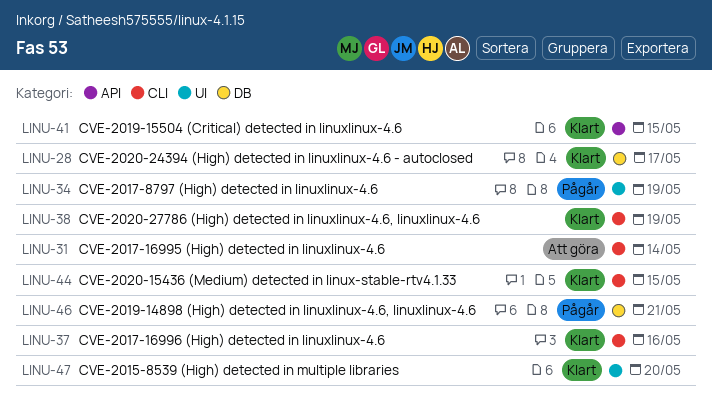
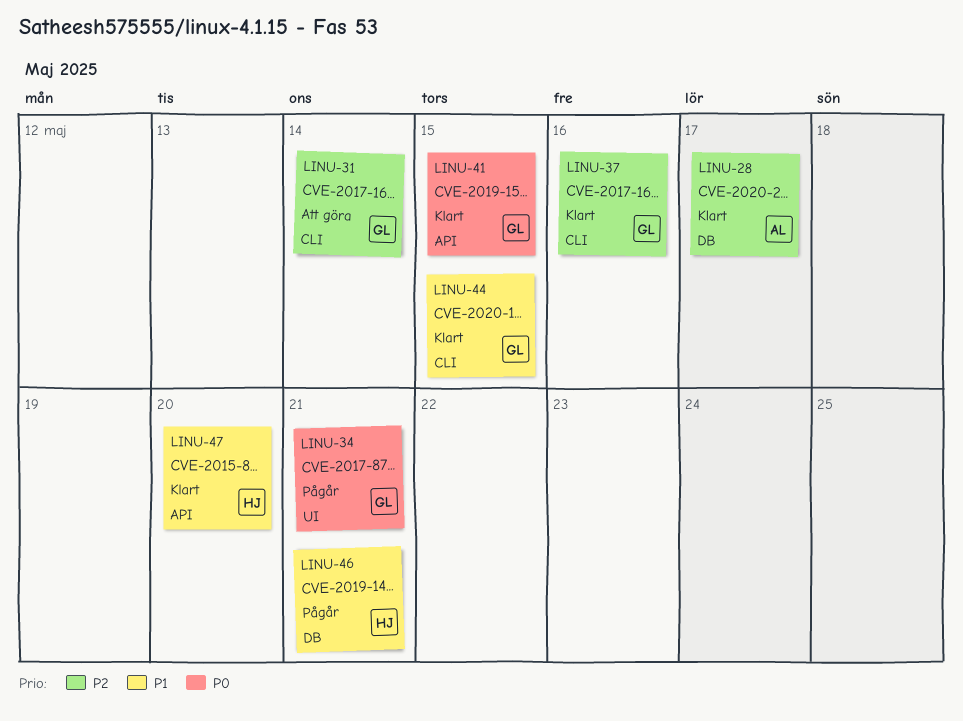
LINU-34, due: May 19 -> May 21
LINU-38: present -> none
LINU-47, label: UI -> API

